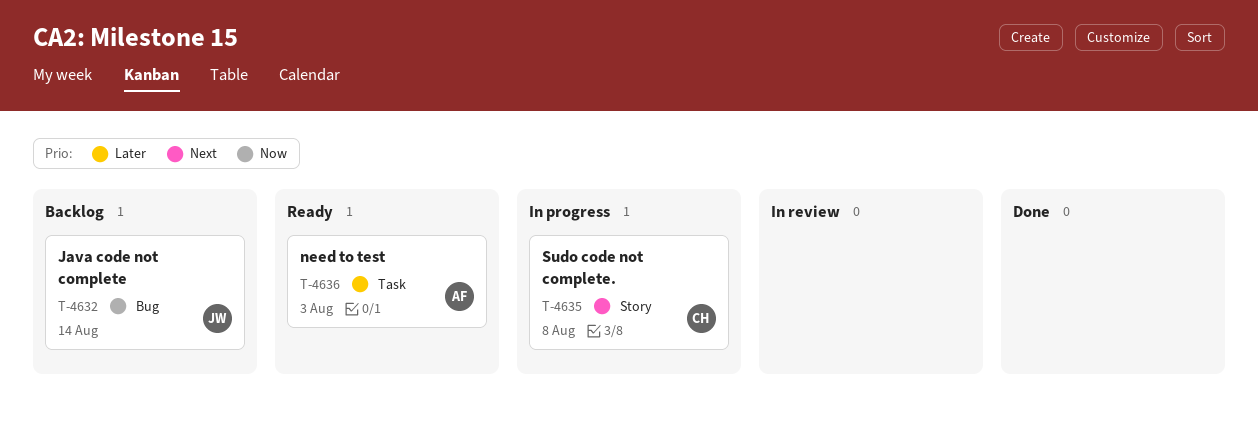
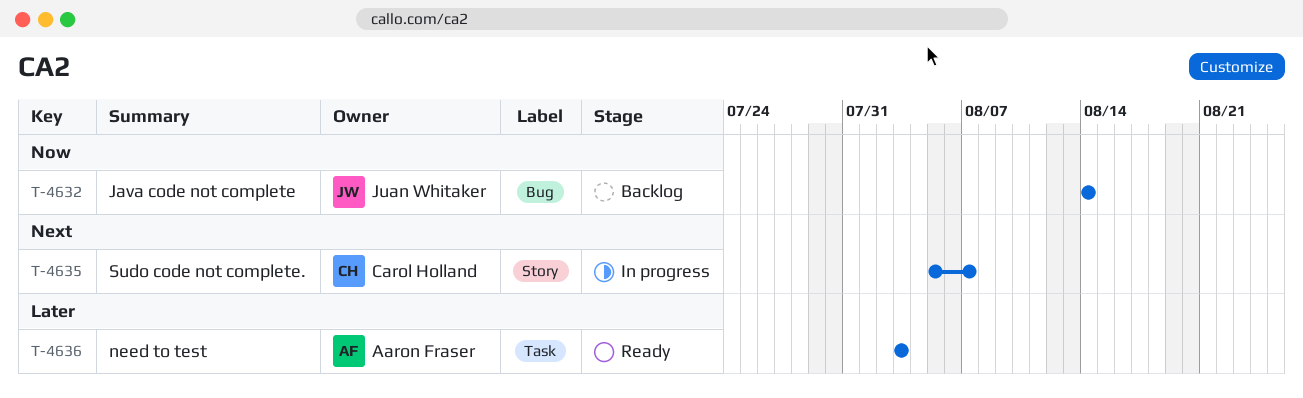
T-4635, due: Aug 8 -> Aug 7

